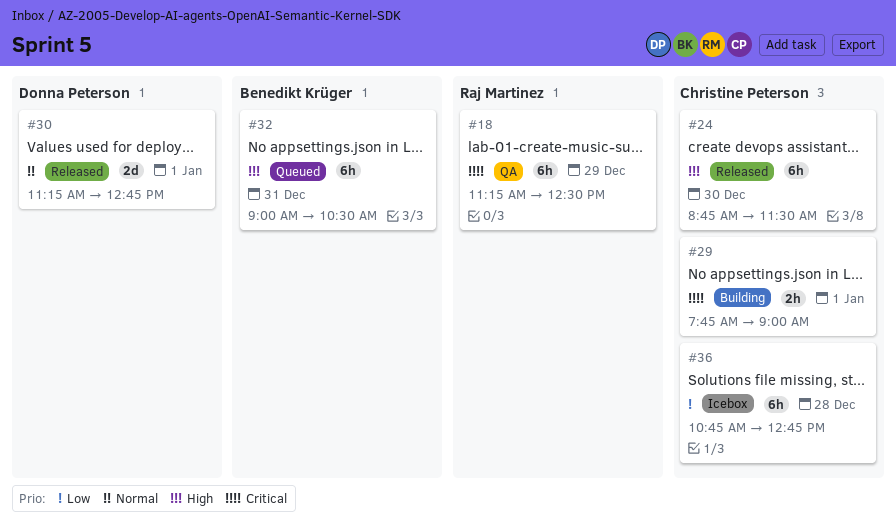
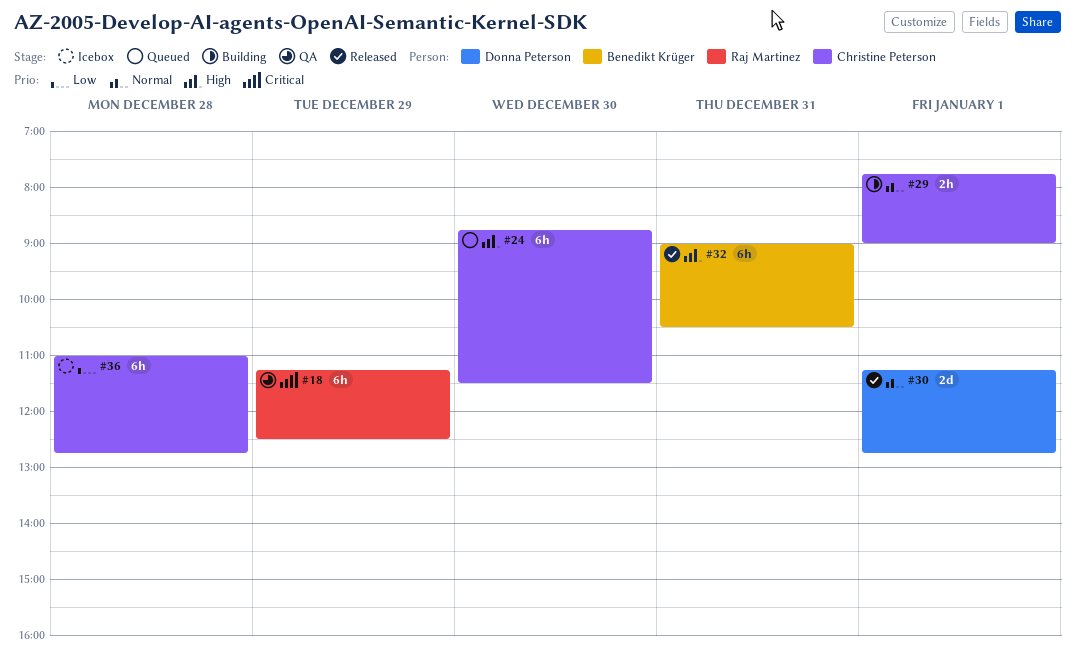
#24, status: Released -> Queued
#29, priority: Critical -> Normal
#32, status: Queued -> Released
#36, begins: 10:45 -> 11:00

